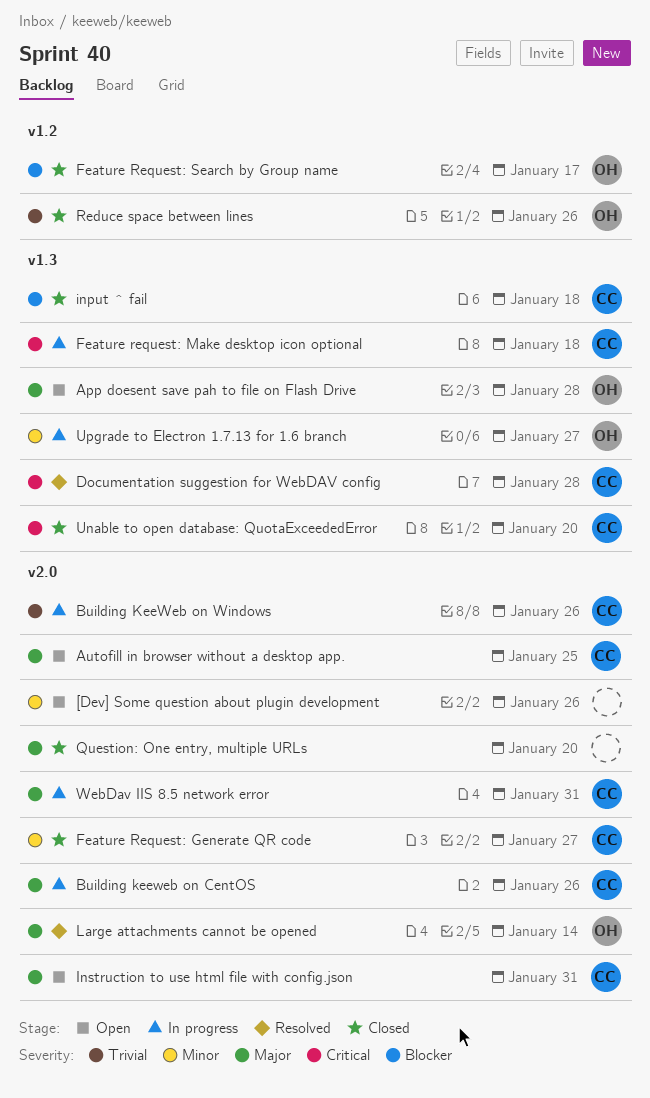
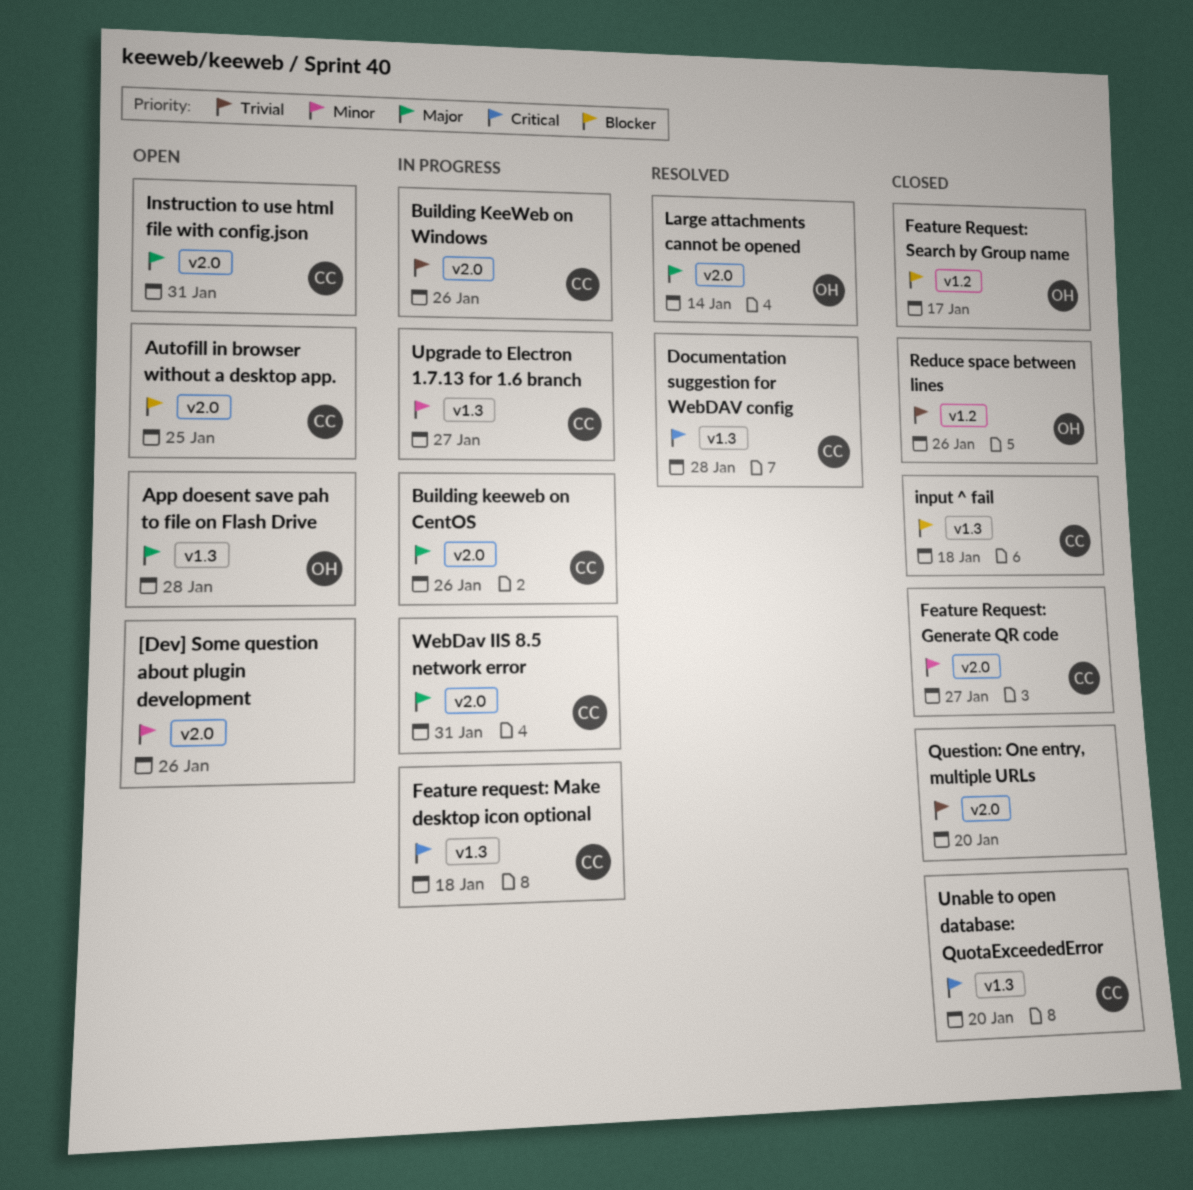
Autofill in browser without a desktop app., priority: Major -> Blocker
Question: One entry, multiple URLs, priority: Major -> Trivial
Upgrade to Electron 1.7.13 for 1.6 branch, owner: OH -> CC

